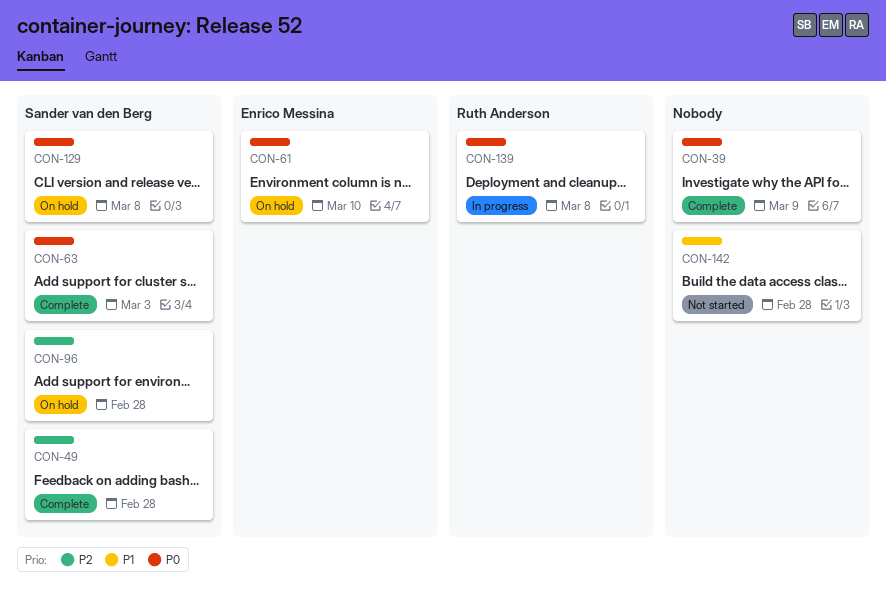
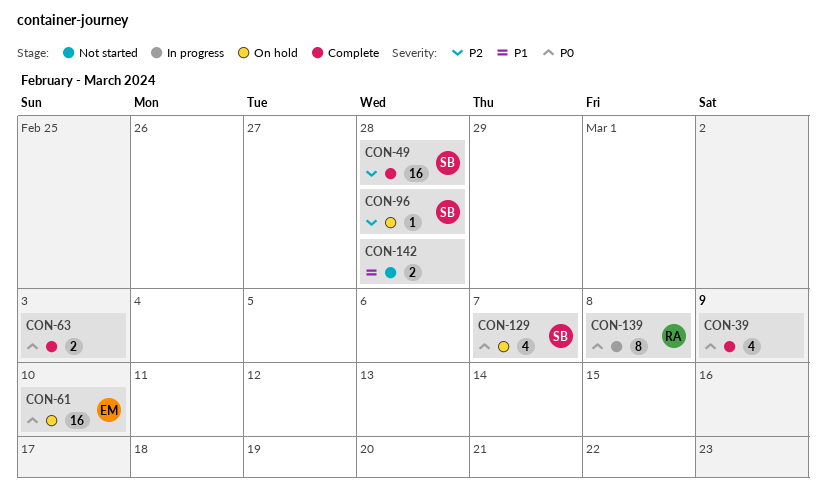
CON-63, owner: Sander van den Berg -> none
CON-129, due: Mar 8 -> Mar 7

